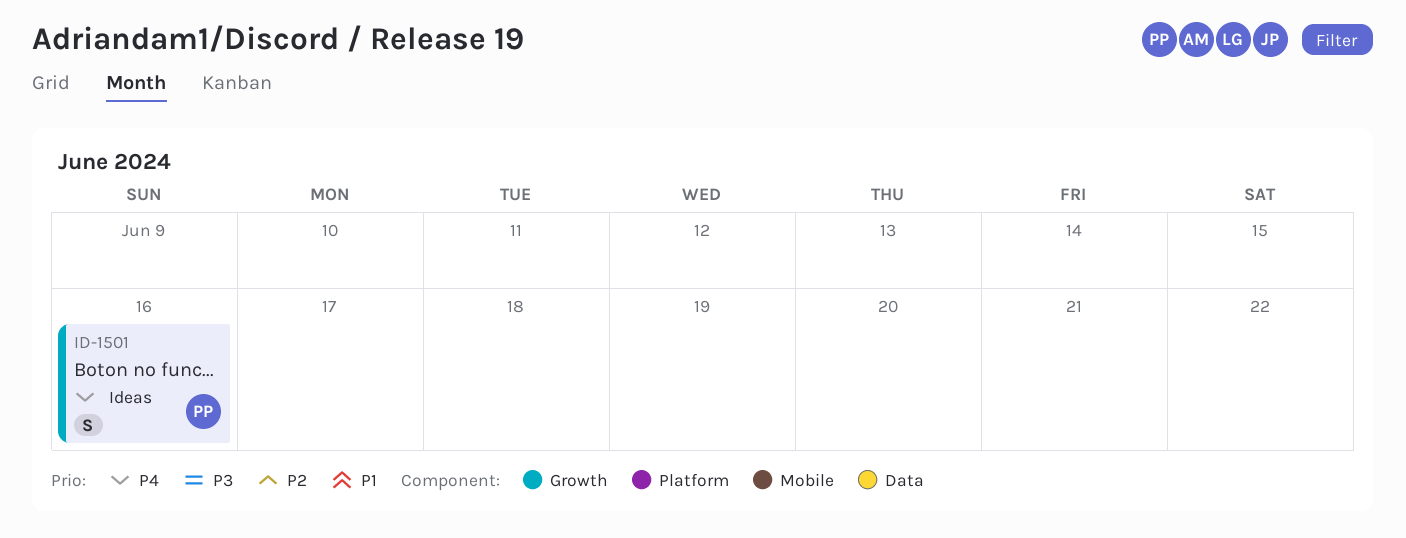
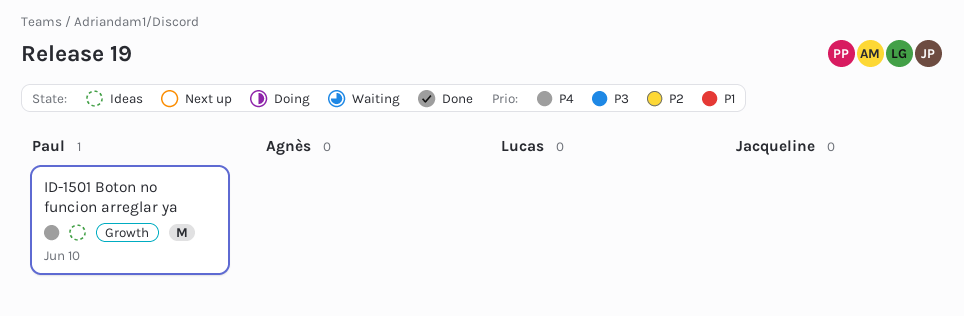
ID-1501, estimate: S -> M
ID-1501, due: Jun 16 -> Jun 10

